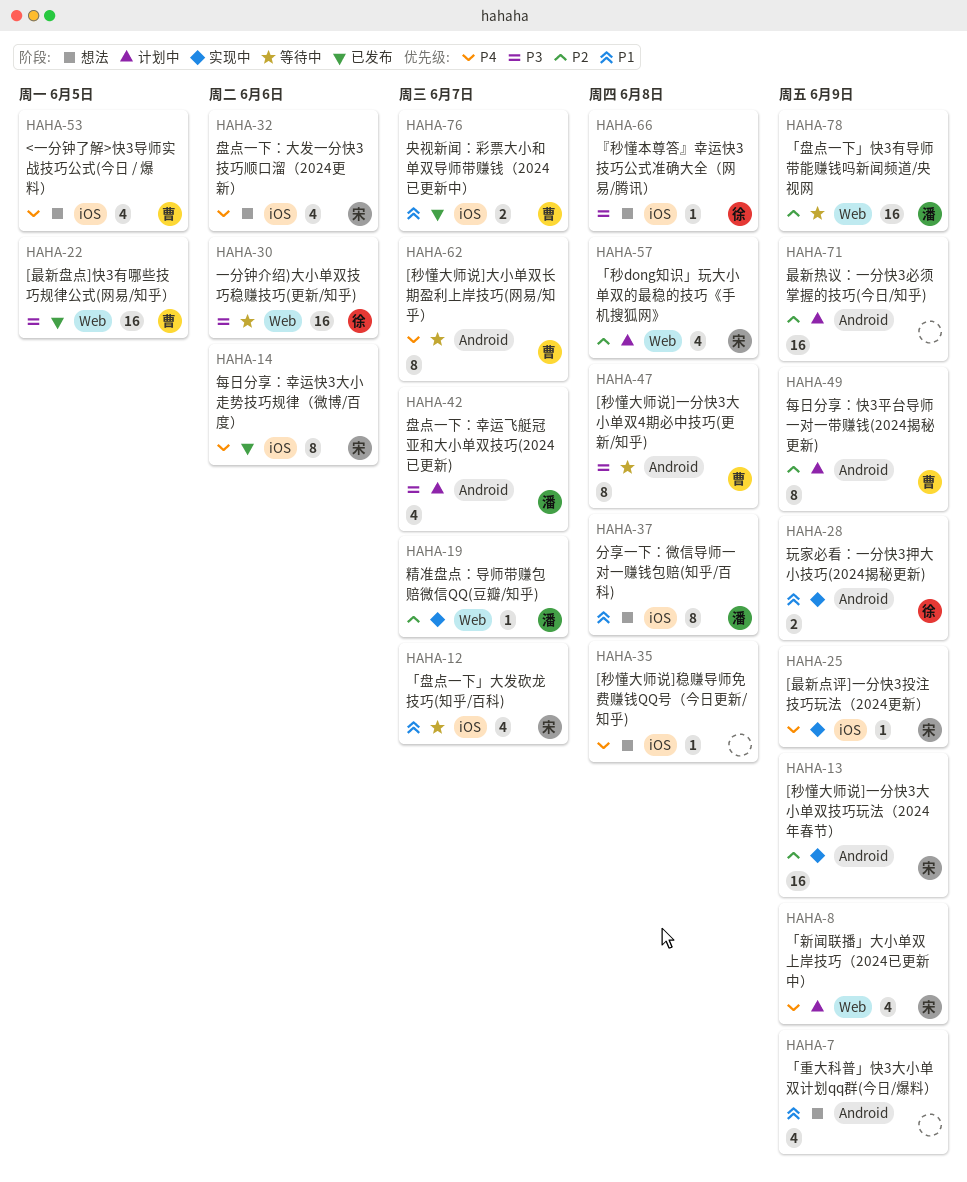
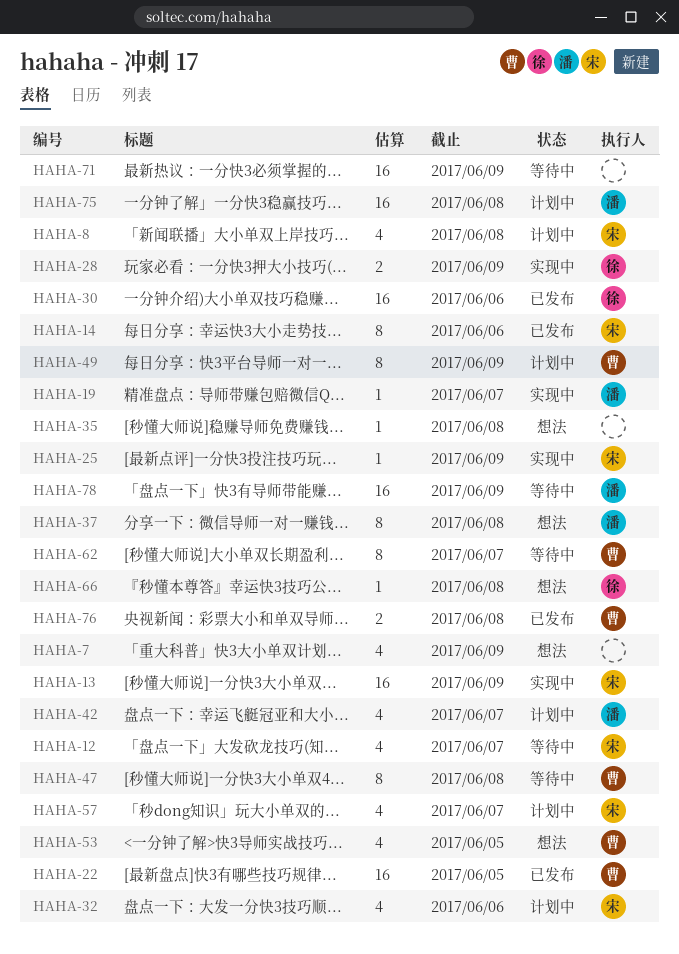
HAHA-8, due: Jun 9 -> Jun 8
HAHA-30, status: 等待中 -> 已发布
HAHA-32, status: 想法 -> 计划中
HAHA-57, due: Jun 8 -> Jun 7
HAHA-71, status: 计划中 -> 等待中
HAHA-75: none -> present
HAHA-76, due: Jun 7 -> Jun 8

